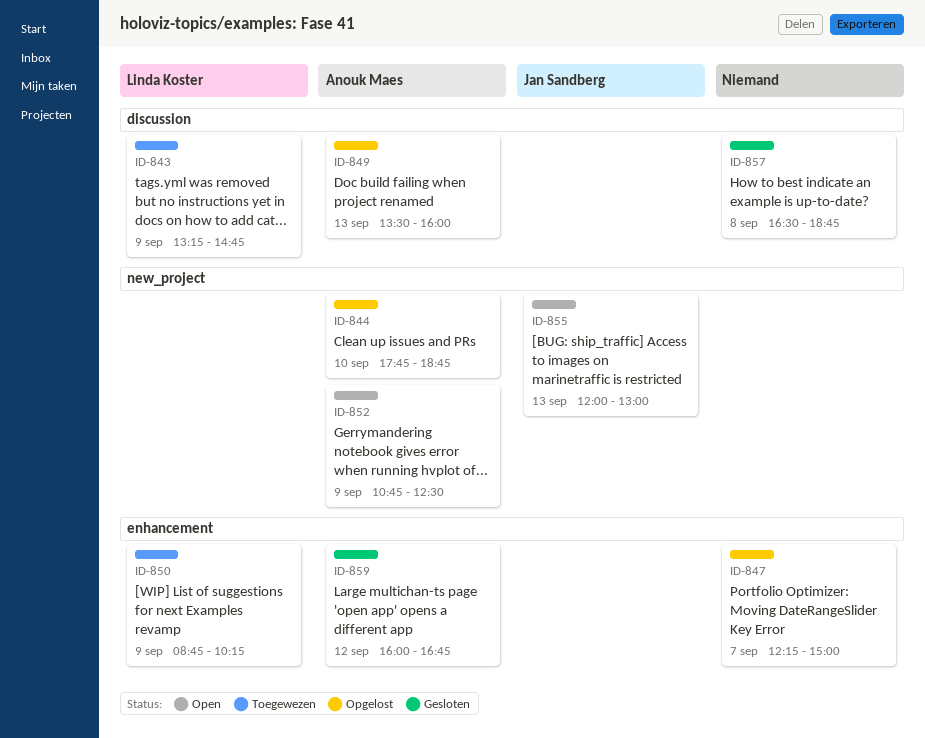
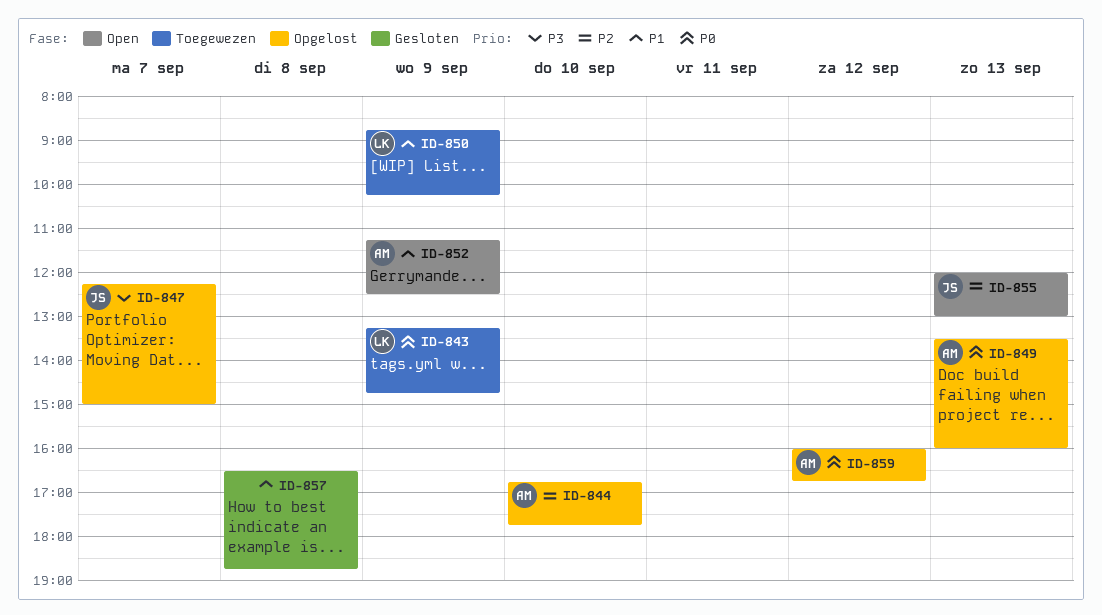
ID-844, begins: 17:45 -> 16:45
ID-844, ends: 18:45 -> 17:45
ID-847, owner: none -> Jan Sandberg
ID-852, begins: 10:45 -> 11:15
ID-859, status: Gesloten -> Opgelost

